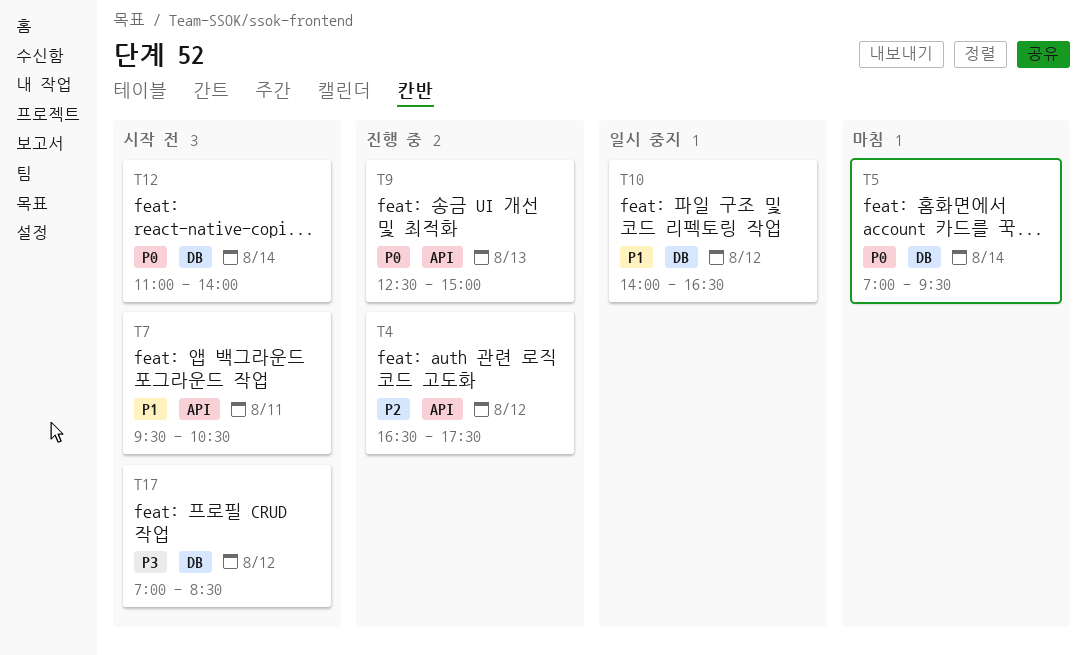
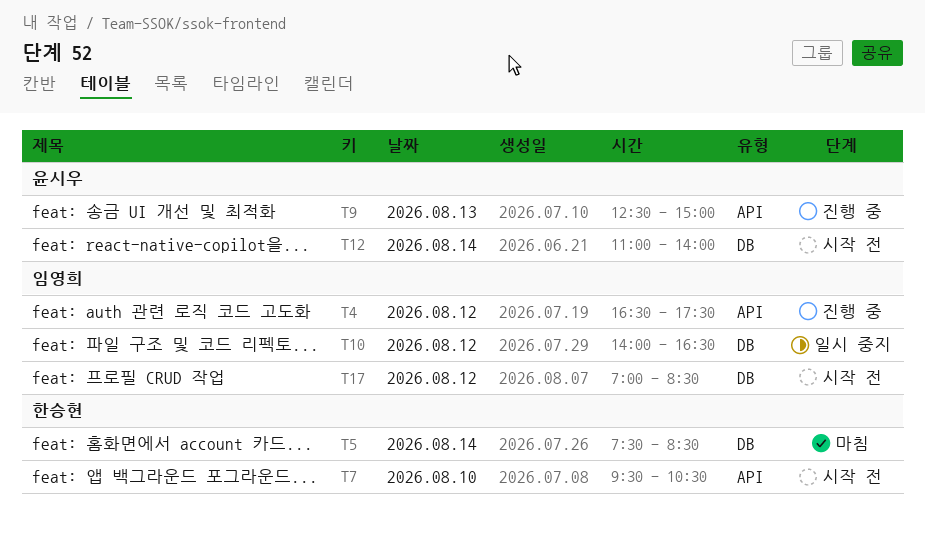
T5, begins: 07:00 -> 07:30
T5, ends: 09:30 -> 08:30
T7, day: Aug 11 -> Aug 10

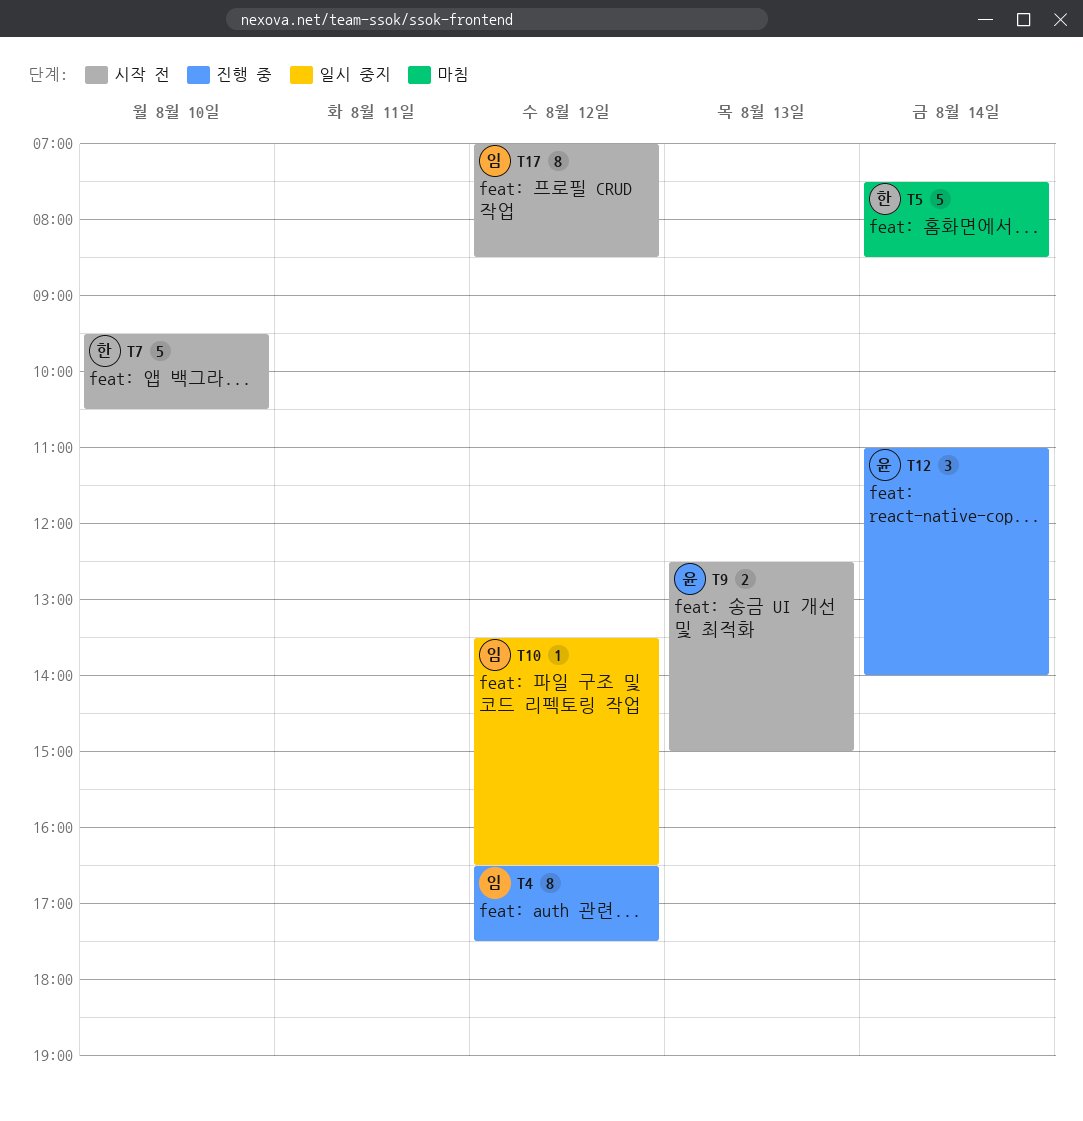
T9, status: 진행 중 -> 시작 전
T10, begins: 14:00 -> 13:30
T12, status: 시작 전 -> 진행 중

